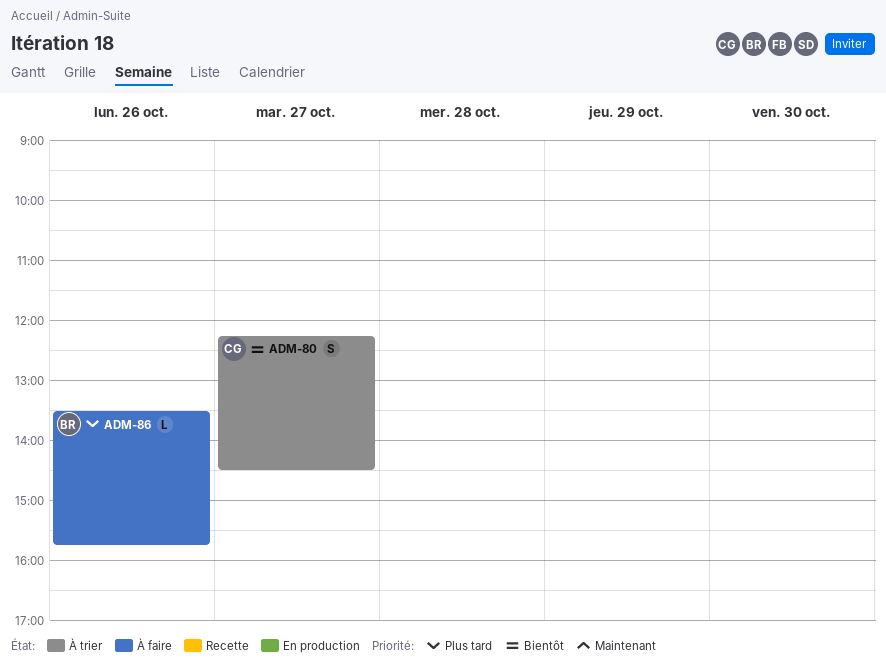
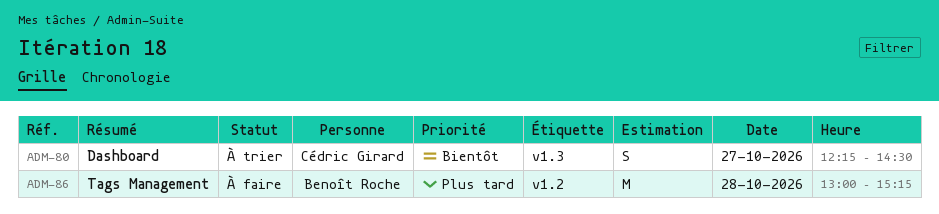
ADM-86, estimate: L -> M
ADM-86, day: Oct 26 -> Oct 28
ADM-86, begins: 13:30 -> 13:00
ADM-86, ends: 15:45 -> 15:15

